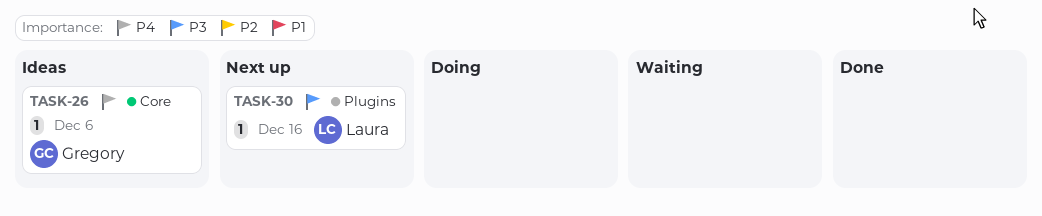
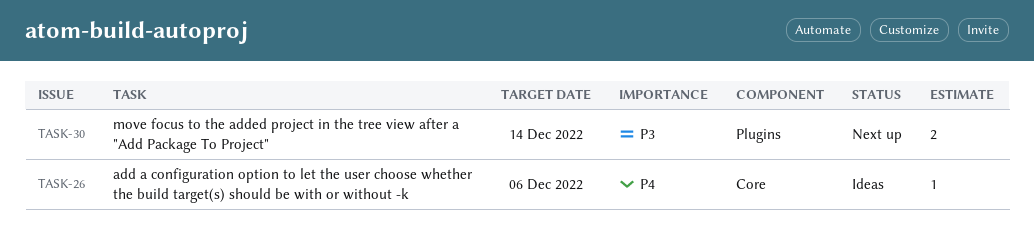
TASK-30, estimate: 1 -> 2
TASK-30, due: Dec 16 -> Dec 14

